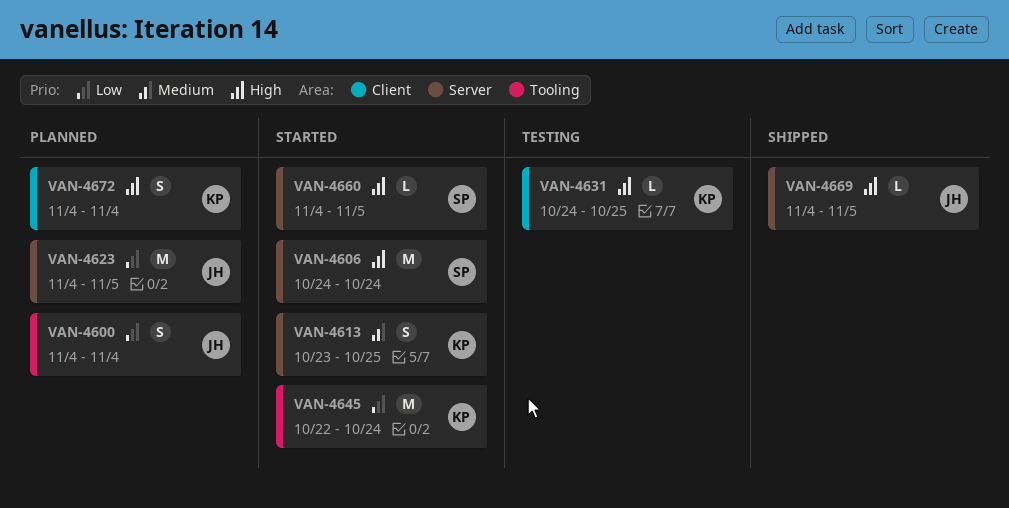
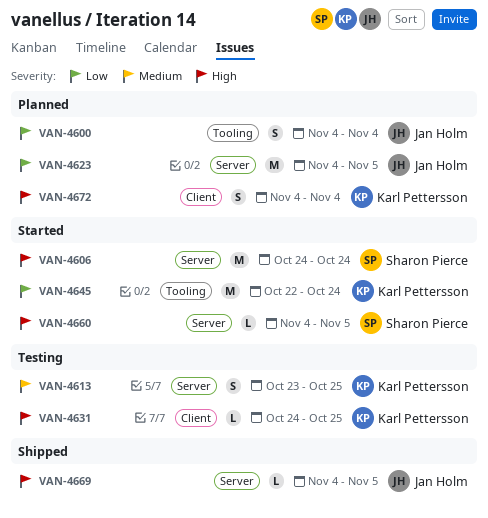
VAN-4613, status: Started -> Testing

